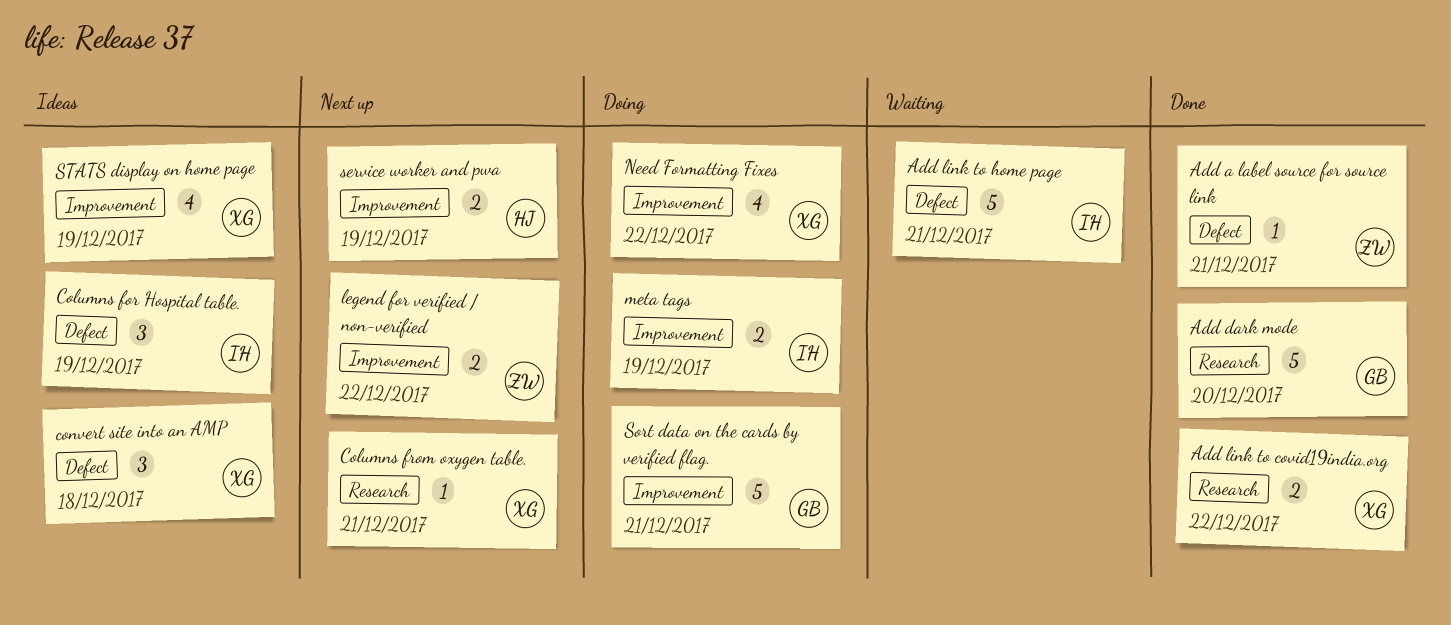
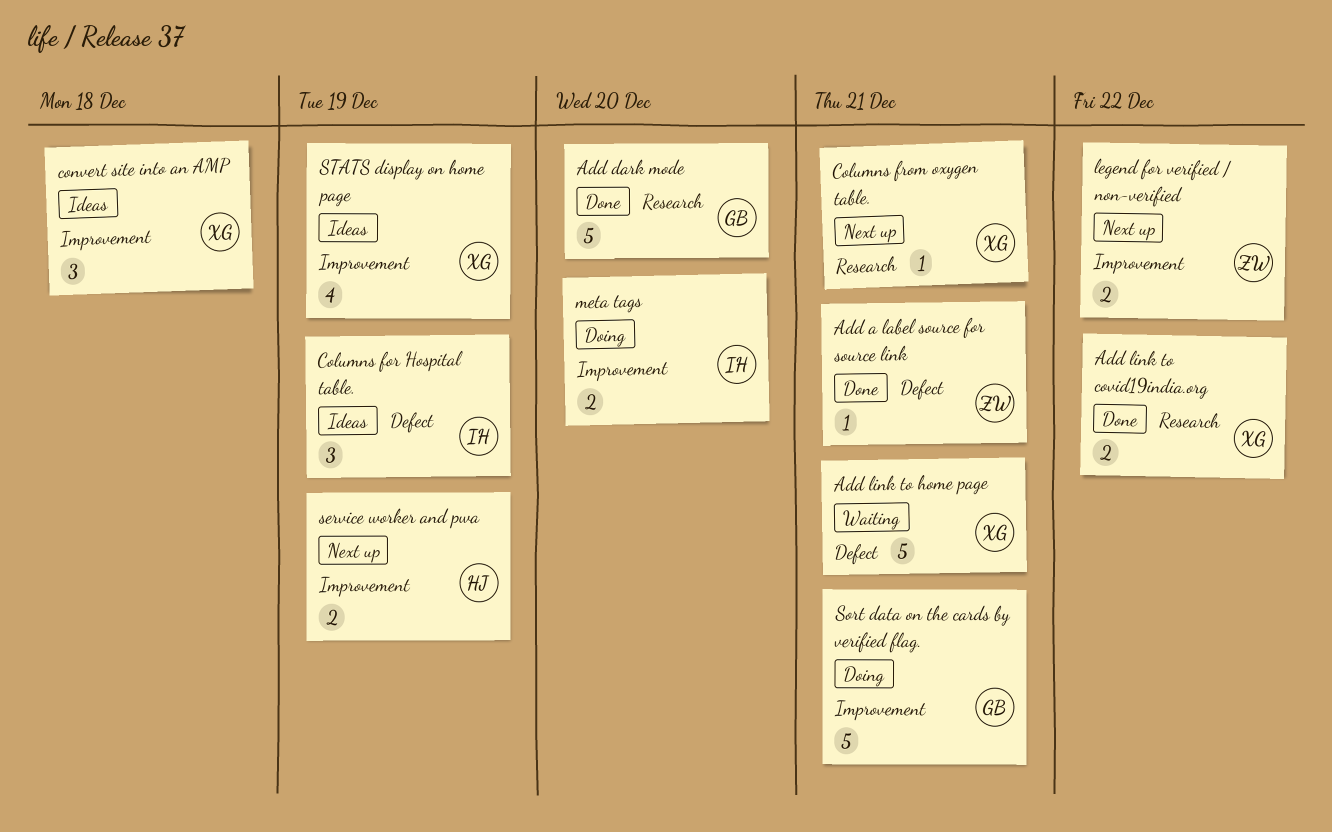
Add link to home page, owner: IH -> XG
convert site into an AMP, label: Defect -> Improvement
meta tags, due: Dec 19 -> Dec 20
Need Formatting Fixes: present -> none

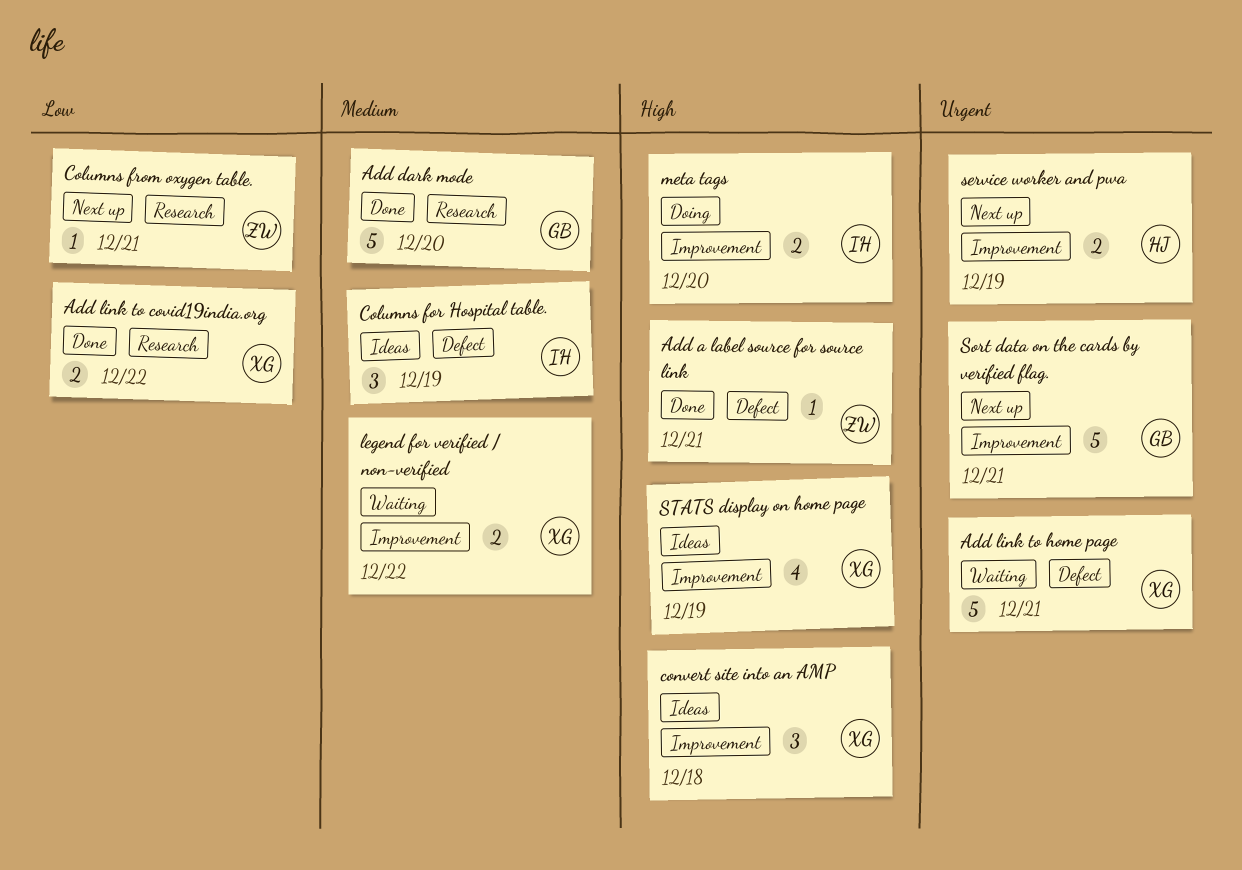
Columns from oxygen table., owner: XG -> ZW
legend for verified / non-verified, status: Next up -> Waiting
legend for verified / non-verified, owner: ZW -> XG
Sort data on the cards by verified flag., status: Doing -> Next up

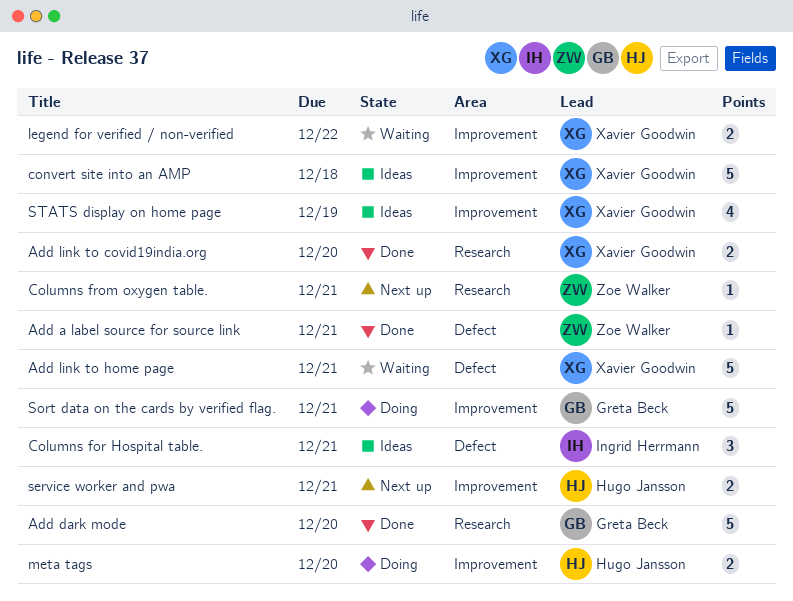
Add link to covid19india.org, due: Dec 22 -> Dec 20
Columns for Hospital table., due: Dec 19 -> Dec 21
convert site into an AMP, estimate: 3 -> 5
meta tags, owner: Ingrid Herrmann -> Hugo Jansson
service worker and pwa, due: Dec 19 -> Dec 21
Sort data on the cards by verified flag., status: Next up -> Doing

